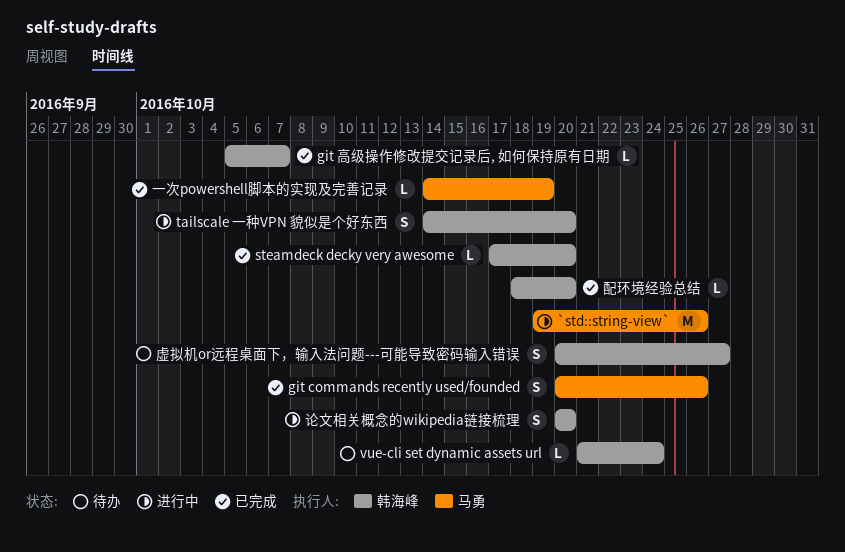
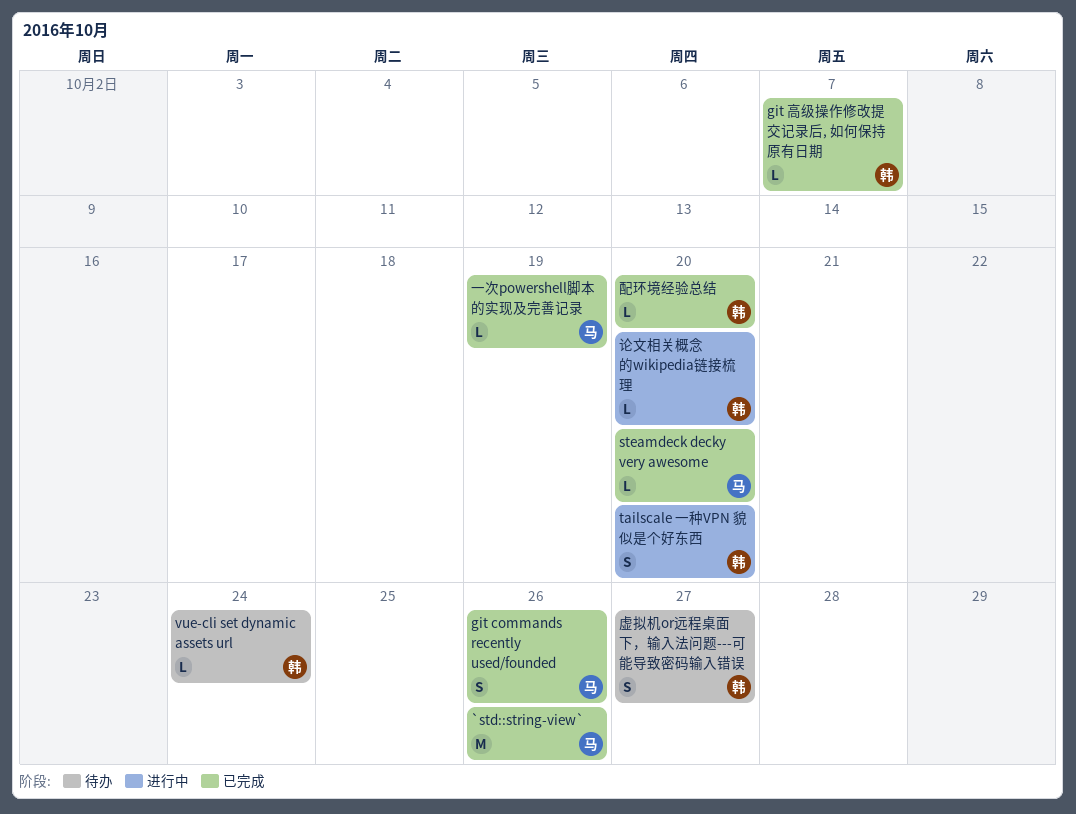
`std::string-view`, status: 进行中 -> 已完成
steamdeck decky very awesome, owner: 韩海峰 -> 马勇
论文相关概念的wikipedia链接梳理, estimate: S -> L

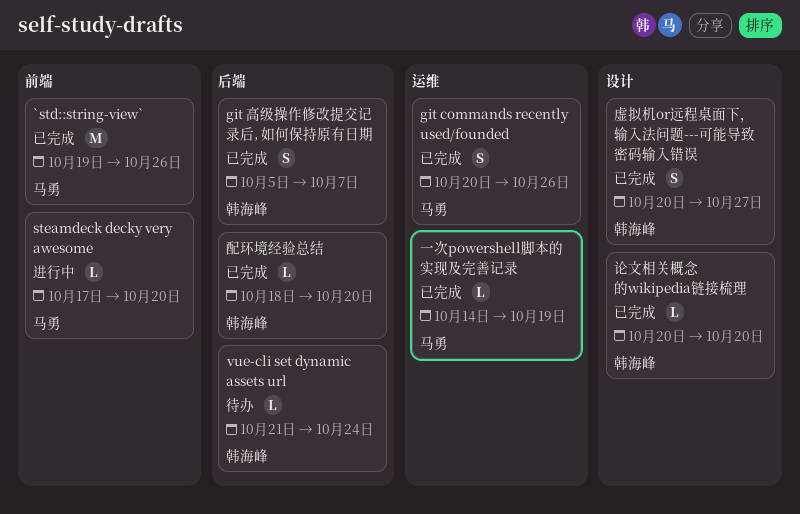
git 高级操作修改提交记录后, 如何保持原有日期, estimate: L -> S
steamdeck decky very awesome, status: 已完成 -> 进行中
tailscale 一种VPN 貌似是个好东西: present -> none
虚拟机or远程桌面下，输入法问题---可能导致密码输入错误, status: 待办 -> 已完成
论文相关概念的wikipedia链接梳理, status: 进行中 -> 已完成

